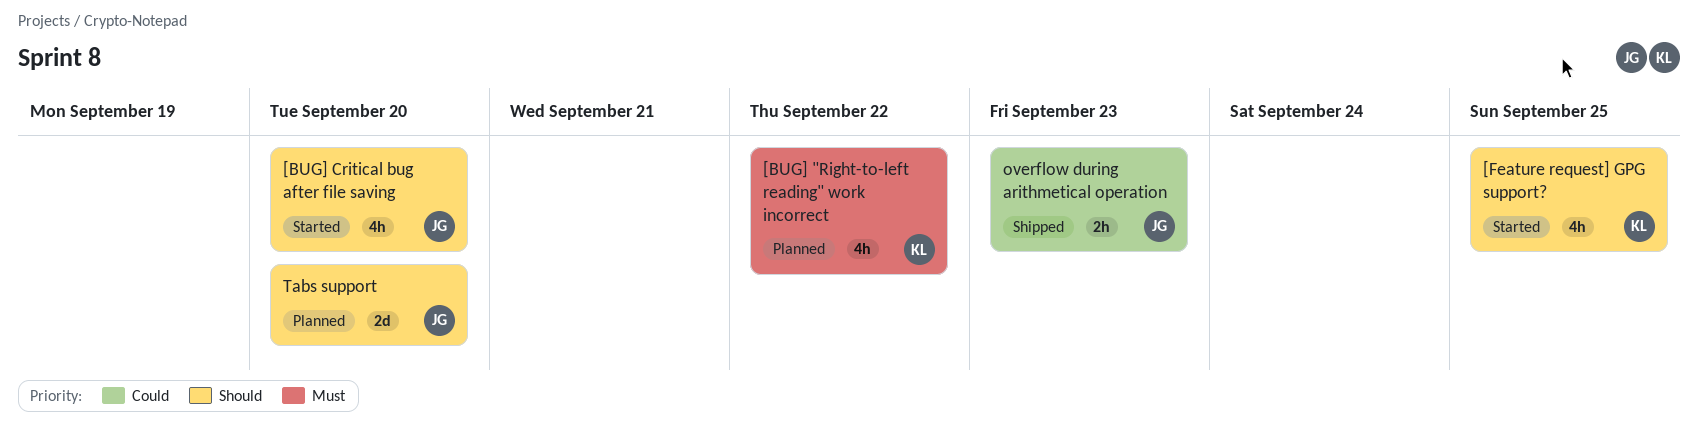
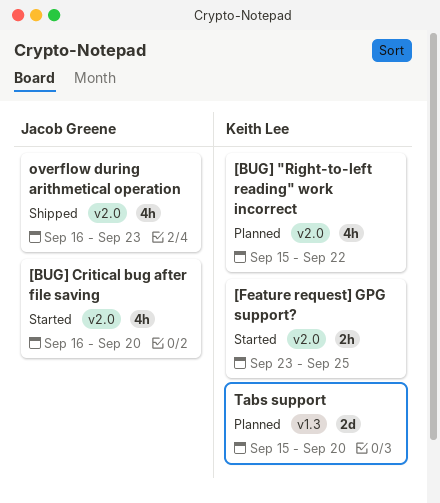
[Feature request] GPG support?, estimate: 4h -> 2h
overflow during arithmetical operation, estimate: 2h -> 4h
Tabs support, owner: Jacob Greene -> Keith Lee

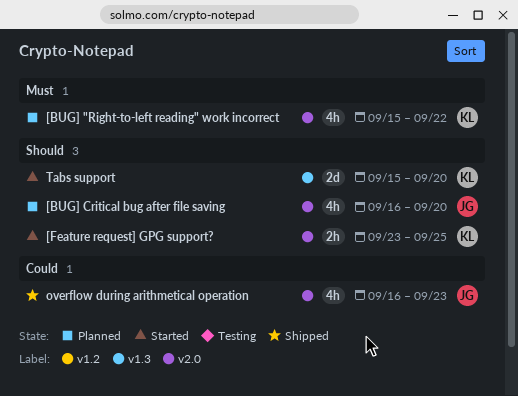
[BUG] Critical bug after file saving, status: Started -> Planned
Tabs support, status: Planned -> Started

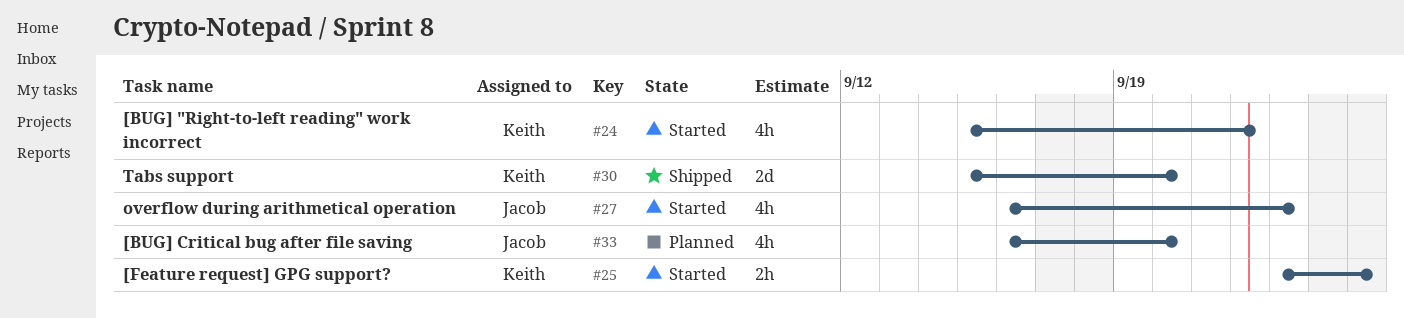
[BUG] "Right-to-left reading" work incorrect, status: Planned -> Started
overflow during arithmetical operation, status: Shipped -> Started
Tabs support, status: Started -> Shipped

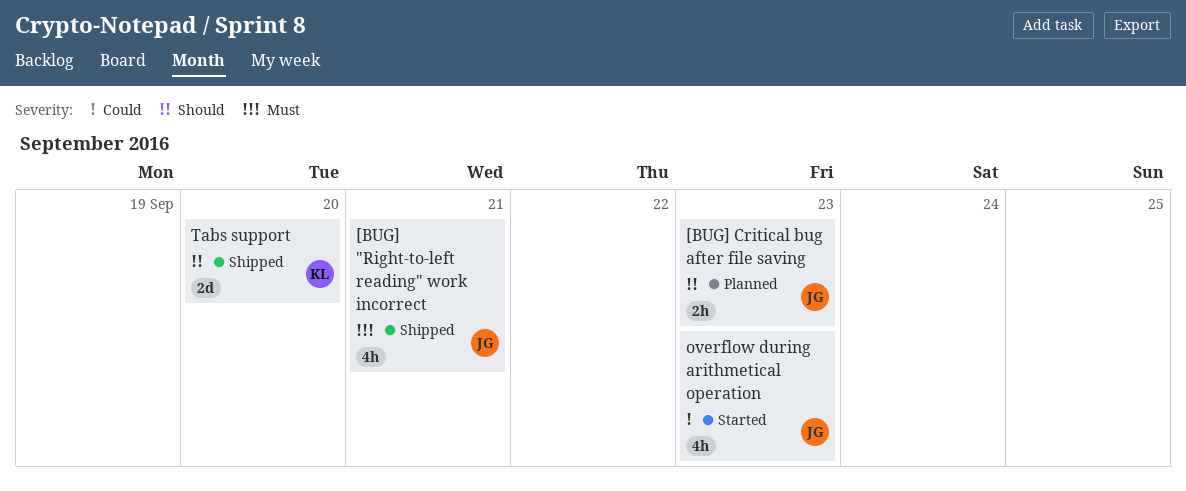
[BUG] "Right-to-left reading" work incorrect, status: Started -> Shipped
[BUG] "Right-to-left reading" work incorrect, owner: Keith -> Jacob
[BUG] "Right-to-left reading" work incorrect, due: Sep 22 -> Sep 21
[BUG] Critical bug after file saving, estimate: 4h -> 2h
[BUG] Critical bug after file saving, due: Sep 20 -> Sep 23
[Feature request] GPG support?: present -> none

